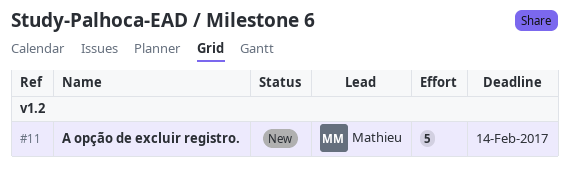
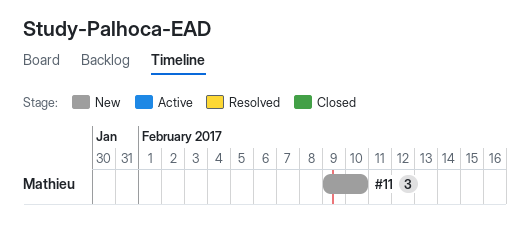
#11, estimate: 5 -> 3
#11, due: Feb 14 -> Feb 10

